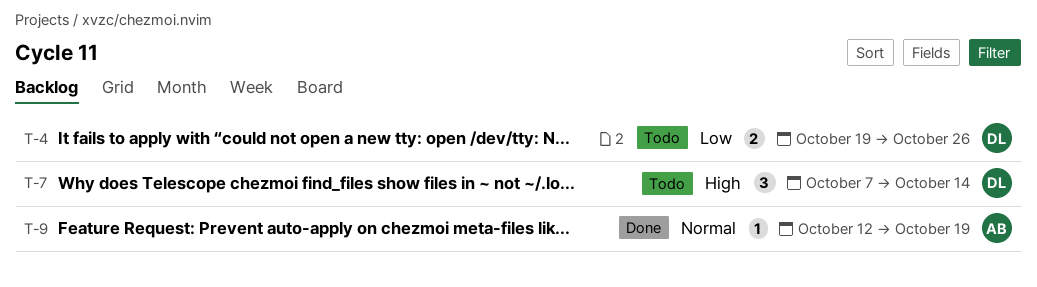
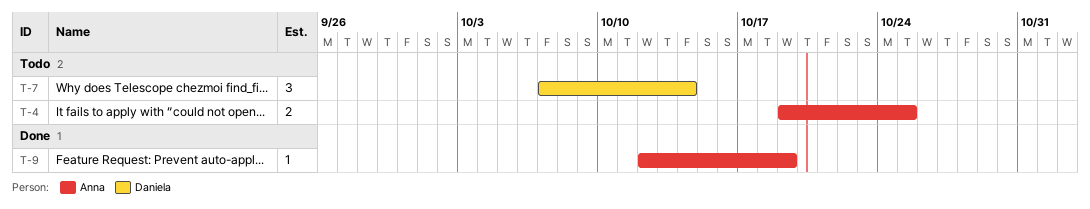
T-4, owner: Daniela -> Anna
T-4, due: Oct 26 -> Oct 25

